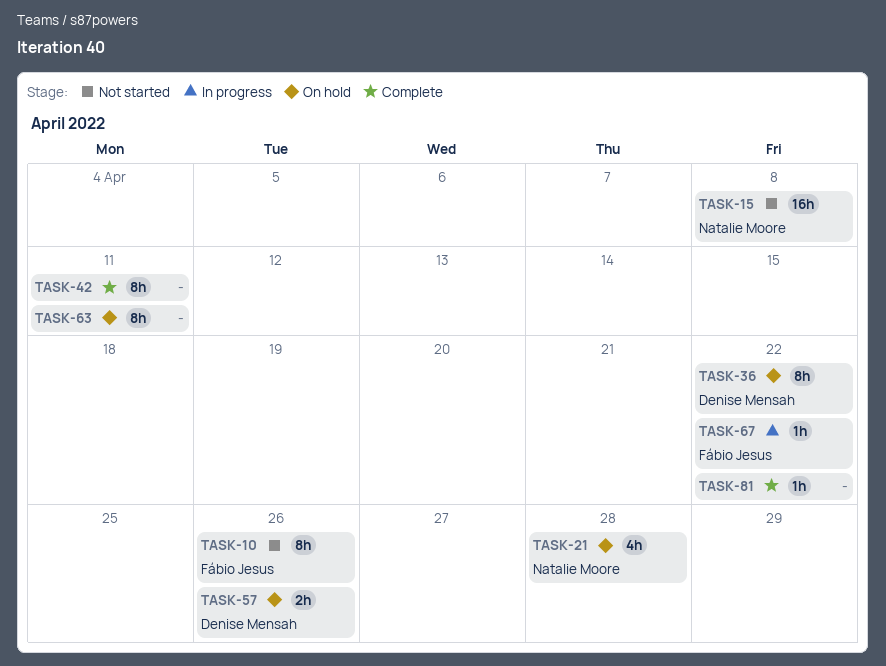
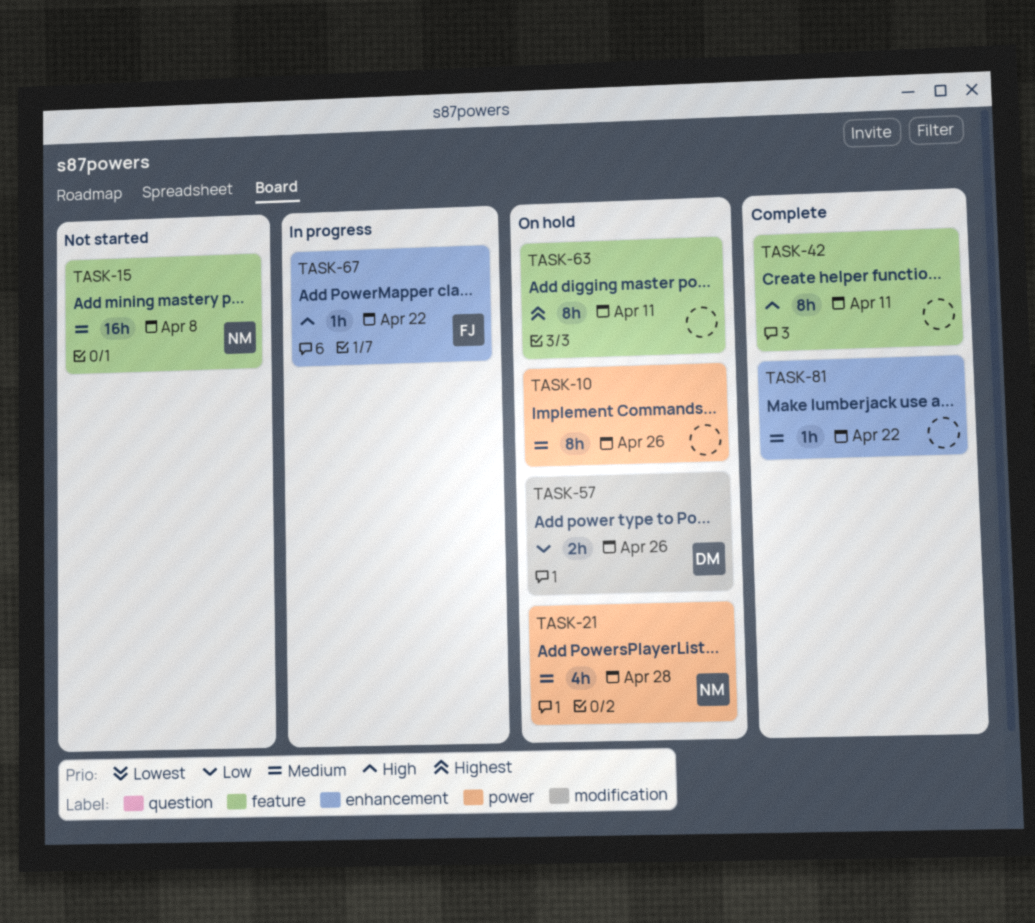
TASK-10, status: Not started -> On hold
TASK-10, owner: Fábio Jesus -> none
TASK-36: present -> none

